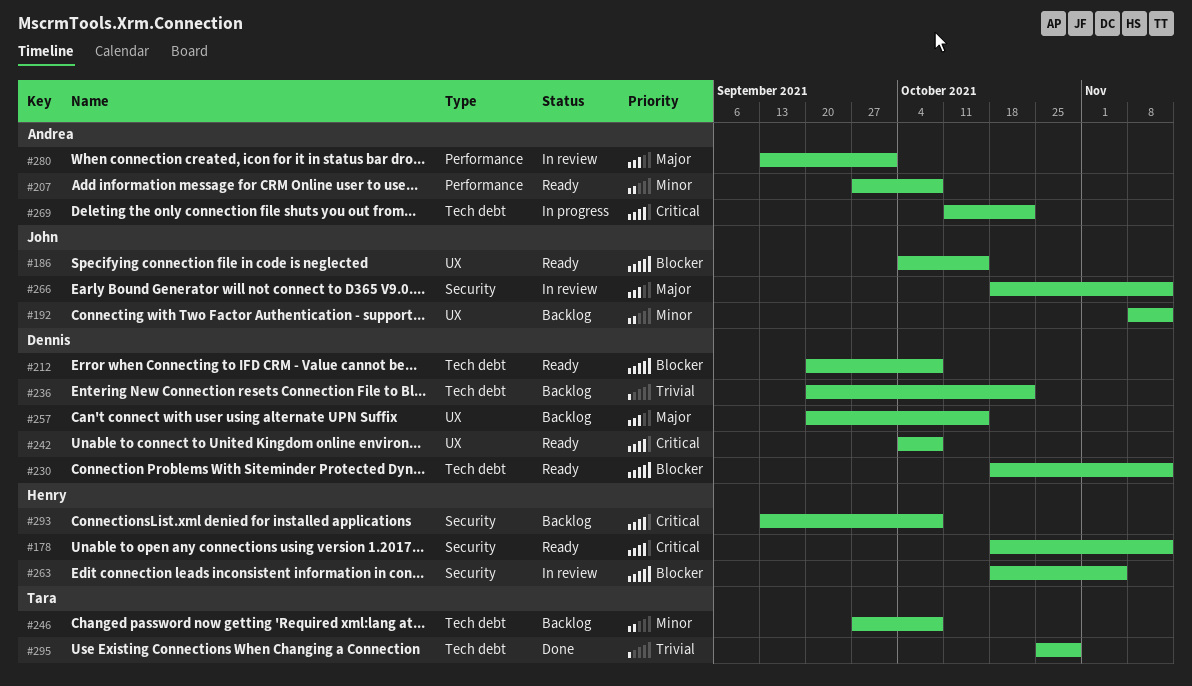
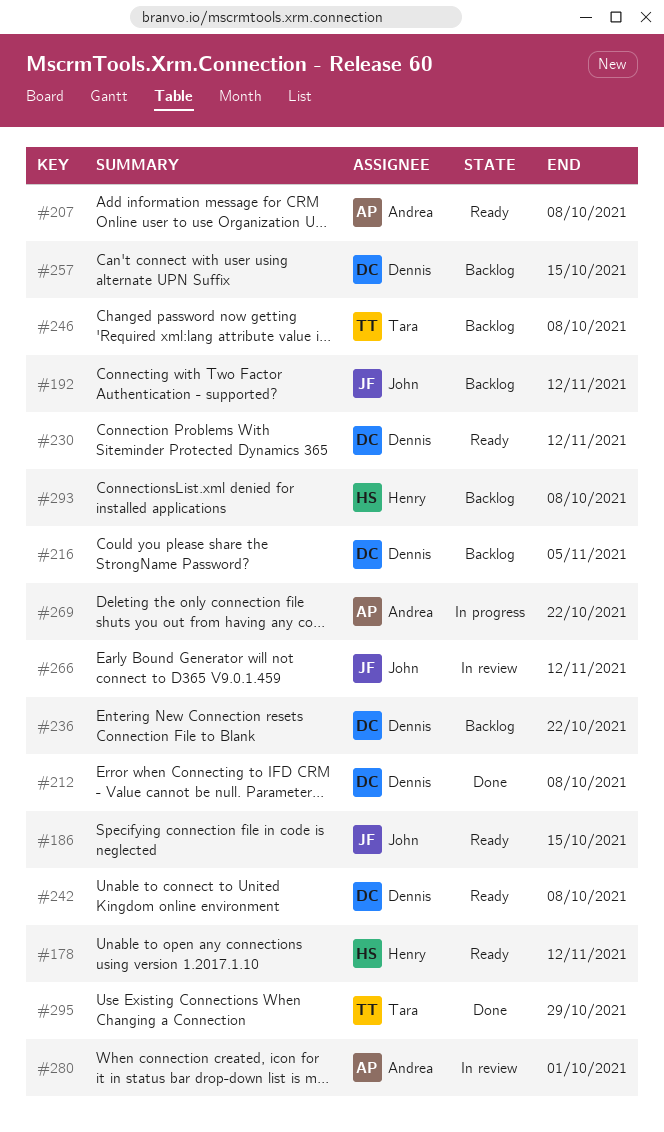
#212, status: Ready -> Done
#216: none -> present
#263: present -> none

